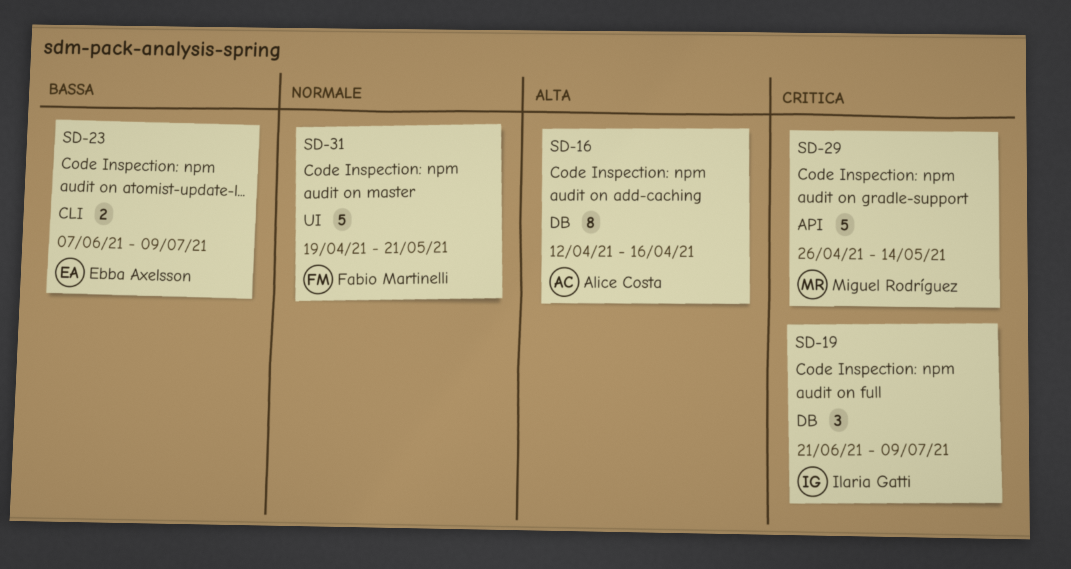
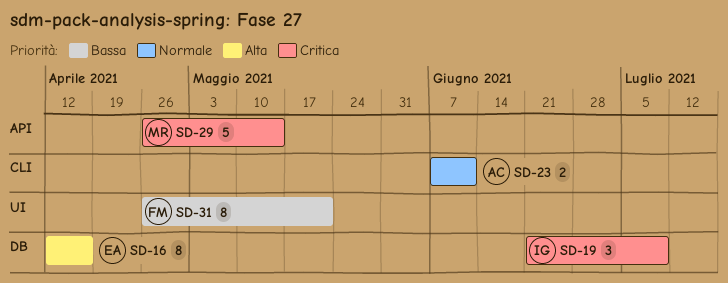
SD-16, owner: Alice Costa -> Ebba Axelsson
SD-23, owner: Ebba Axelsson -> Alice Costa
SD-23, priority: Bassa -> Normale
SD-23, due: Jul 9 -> Jun 11
SD-31, priority: Normale -> Bassa
SD-31, estimate: 5 -> 8
SD-31, start: Apr 19 -> Apr 26

